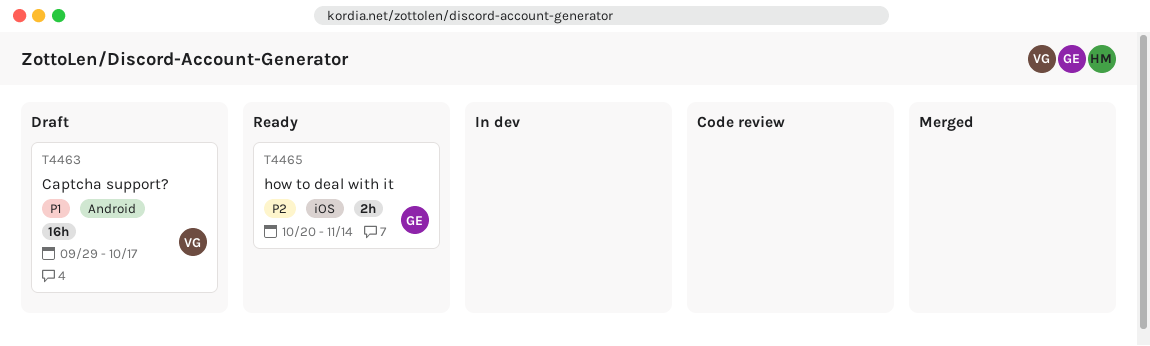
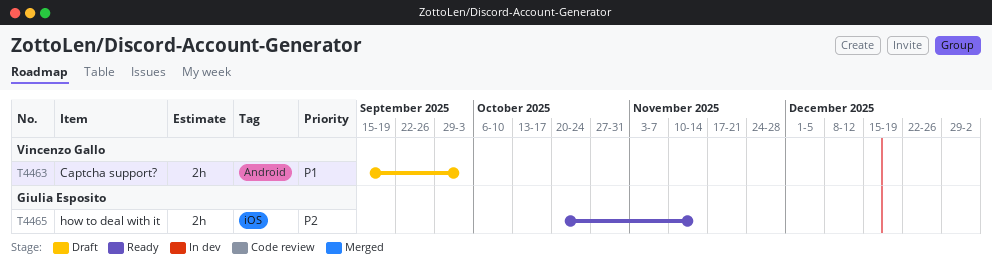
T4463, estimate: 16h -> 2h
T4463, start: Sep 29 -> Sep 15
T4463, due: Oct 17 -> Oct 3

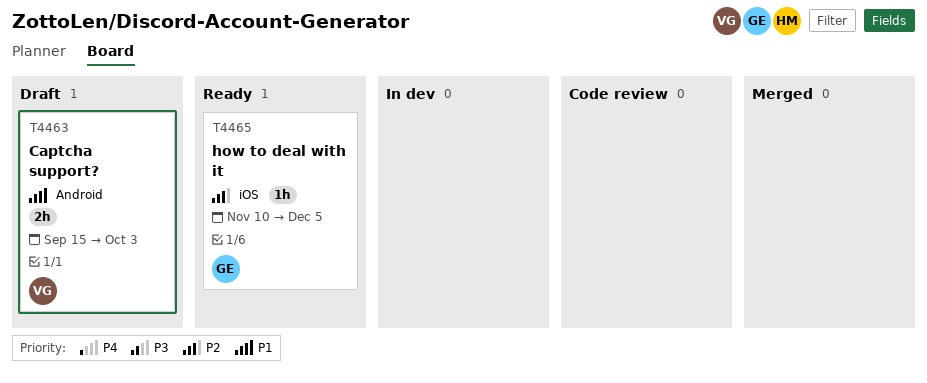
T4465, estimate: 2h -> 1h
T4465, start: Oct 20 -> Nov 10
T4465, due: Nov 14 -> Dec 5

